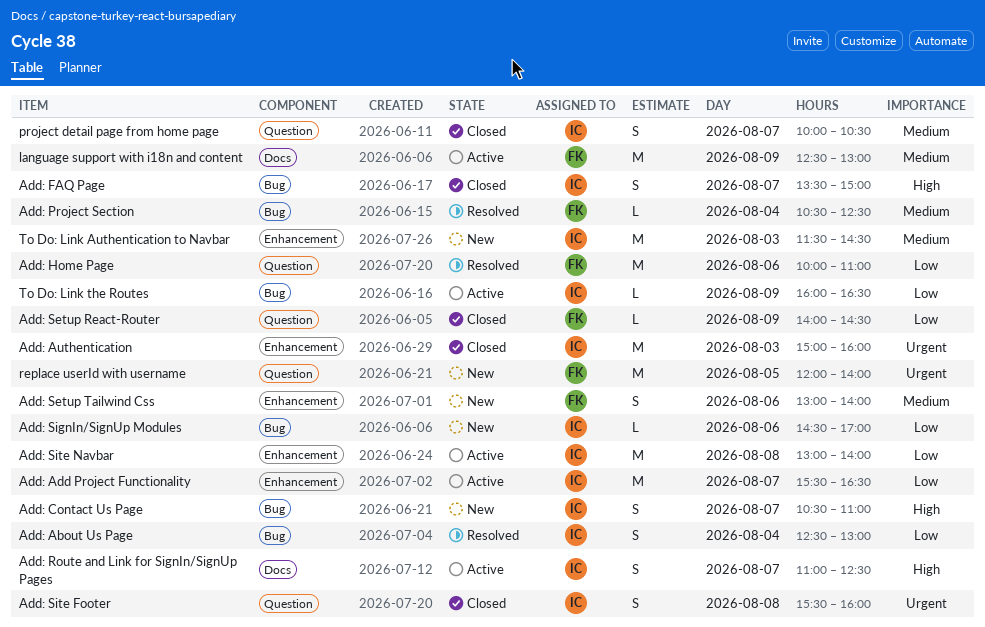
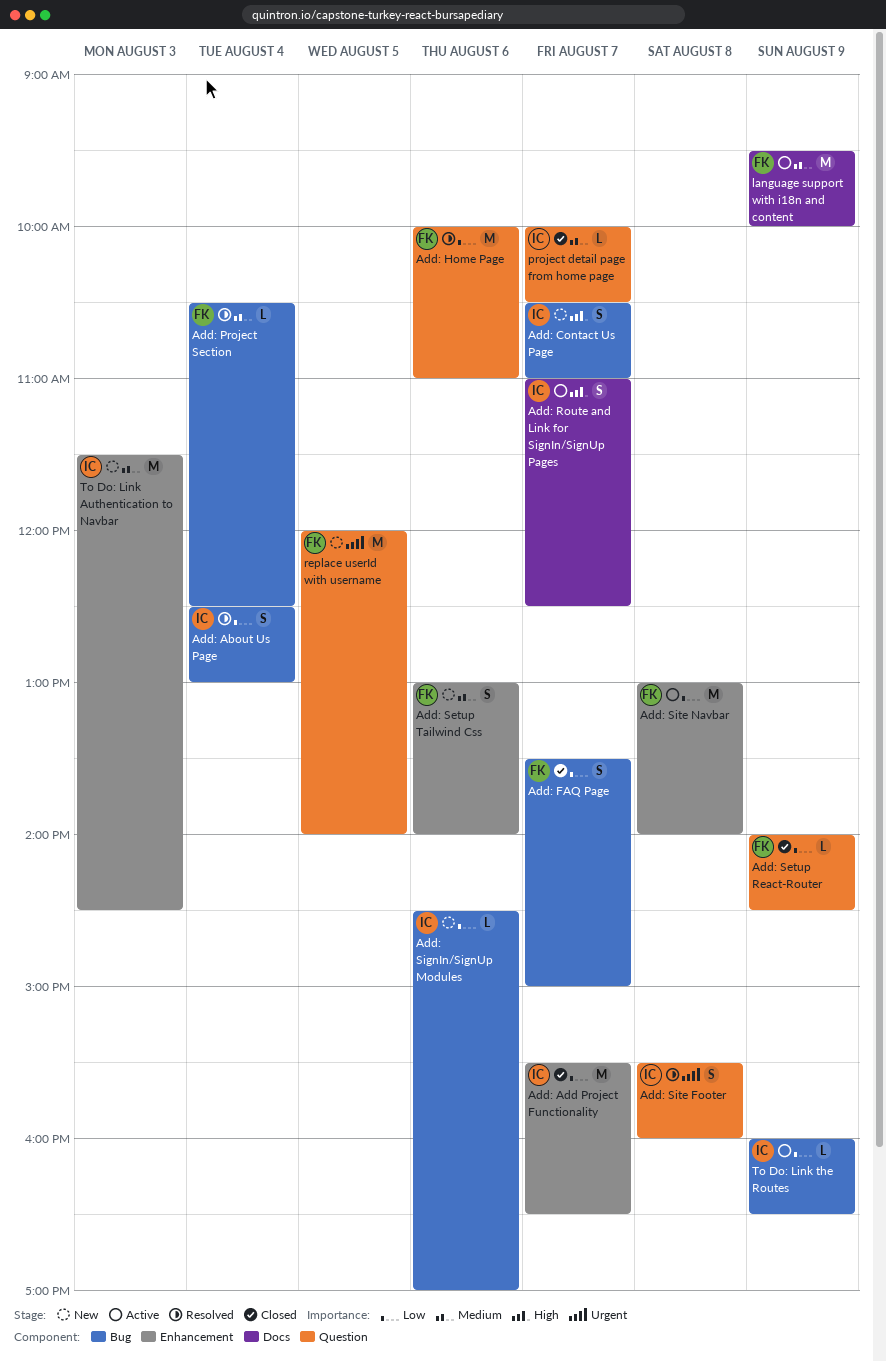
Add: Add Project Functionality, status: Active -> Closed
Add: Authentication: present -> none
Add: FAQ Page, owner: IC -> FK
Add: FAQ Page, priority: High -> Low
Add: Site Footer, status: Closed -> Resolved
Add: Site Navbar, owner: IC -> FK
language support with i18n and content, begins: 12:30 -> 09:30
language support with i18n and content, ends: 13:00 -> 10:00
project detail page from home page, estimate: S -> L

